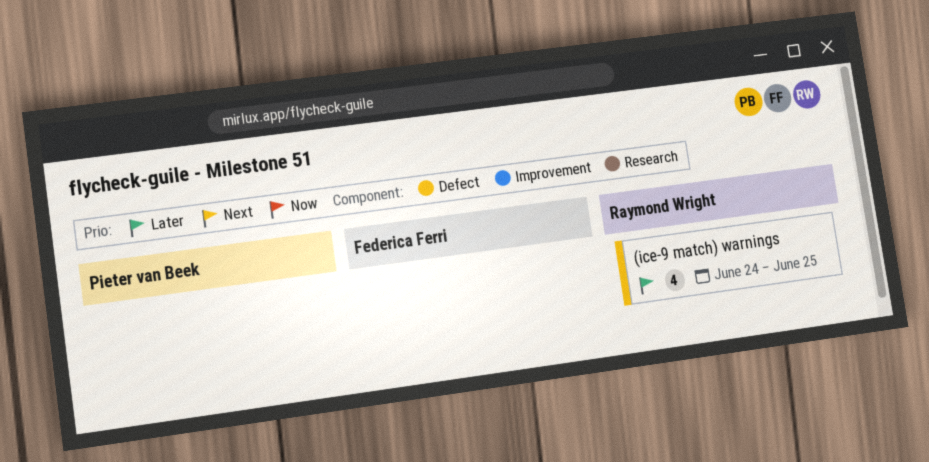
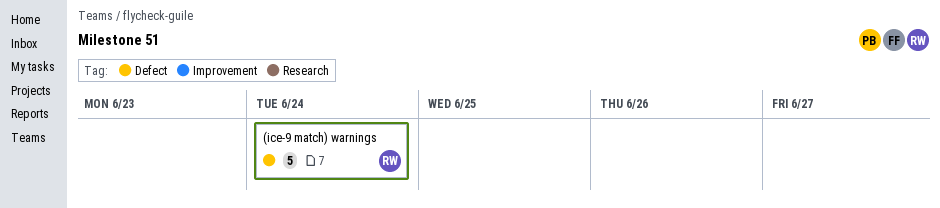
(ice-9 match) warnings, estimate: 4 -> 5
(ice-9 match) warnings, due: Jun 25 -> Jun 24

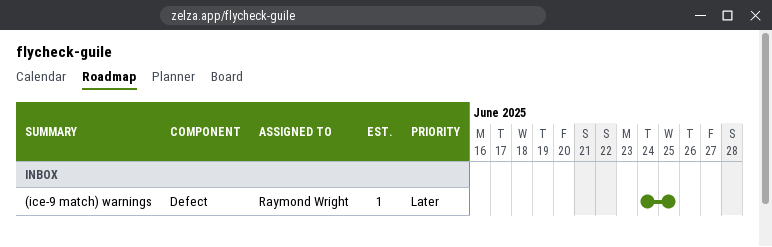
(ice-9 match) warnings, estimate: 5 -> 1
(ice-9 match) warnings, due: Jun 24 -> Jun 25

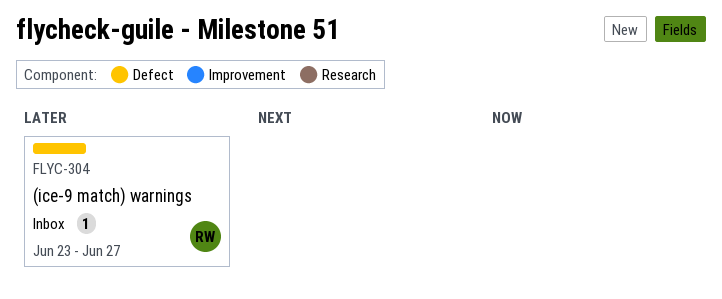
(ice-9 match) warnings, start: Jun 24 -> Jun 23
(ice-9 match) warnings, due: Jun 25 -> Jun 27

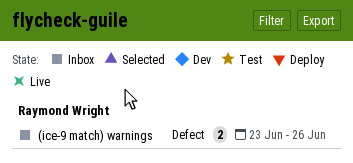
(ice-9 match) warnings, estimate: 1 -> 2
(ice-9 match) warnings, due: Jun 27 -> Jun 26

